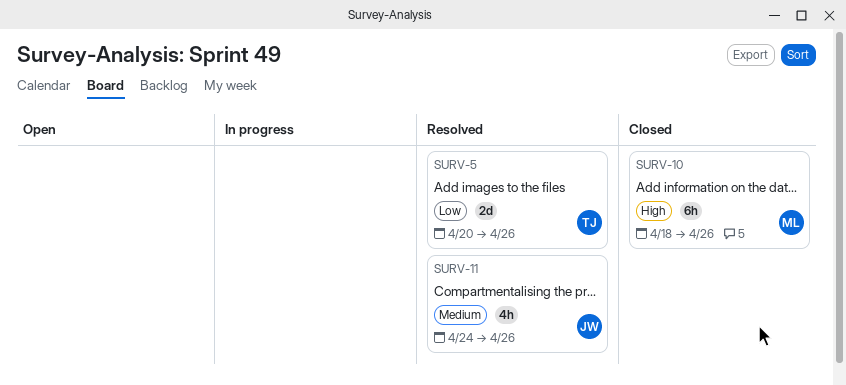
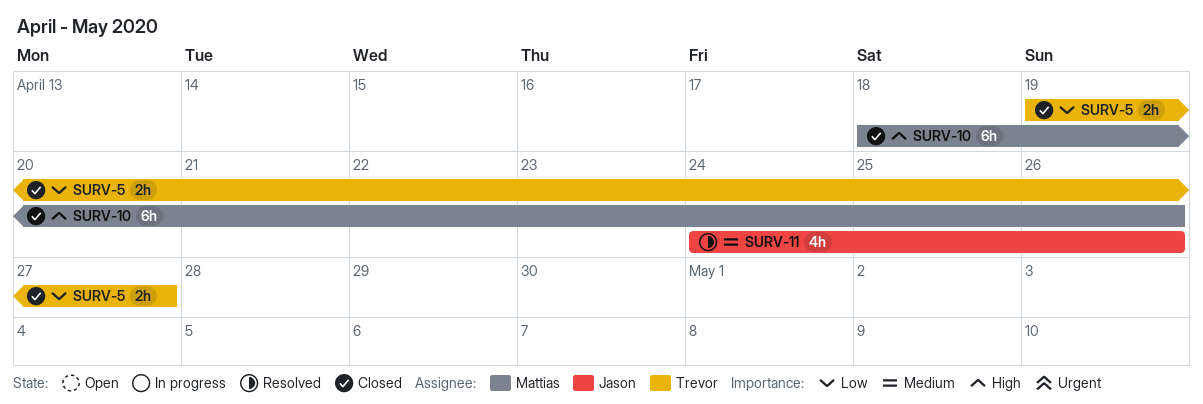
SURV-5, status: Resolved -> Closed
SURV-5, estimate: 2d -> 2h
SURV-5, start: Apr 20 -> Apr 19
SURV-5, due: Apr 26 -> Apr 27

